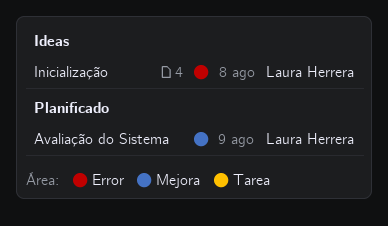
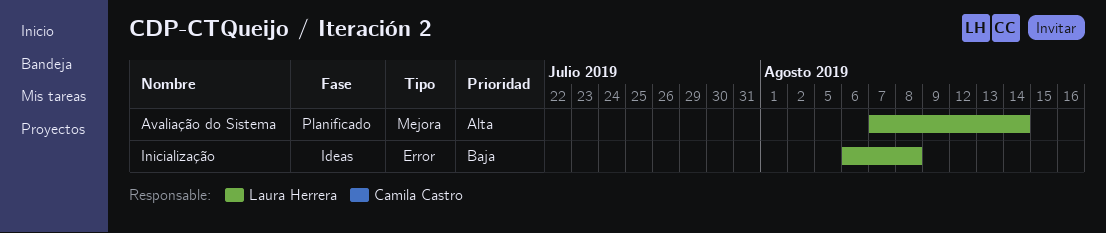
Avaliação do Sistema, due: Aug 9 -> Aug 14

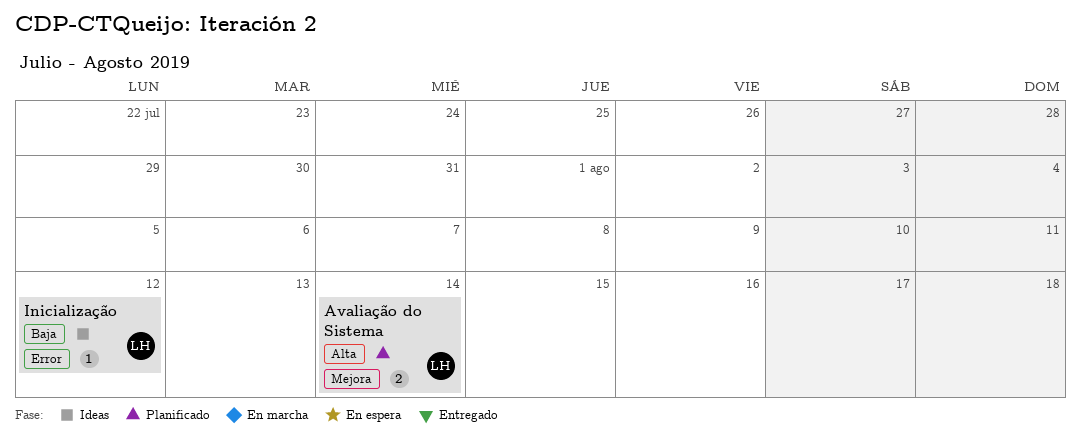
Inicialização, due: Aug 8 -> Aug 12

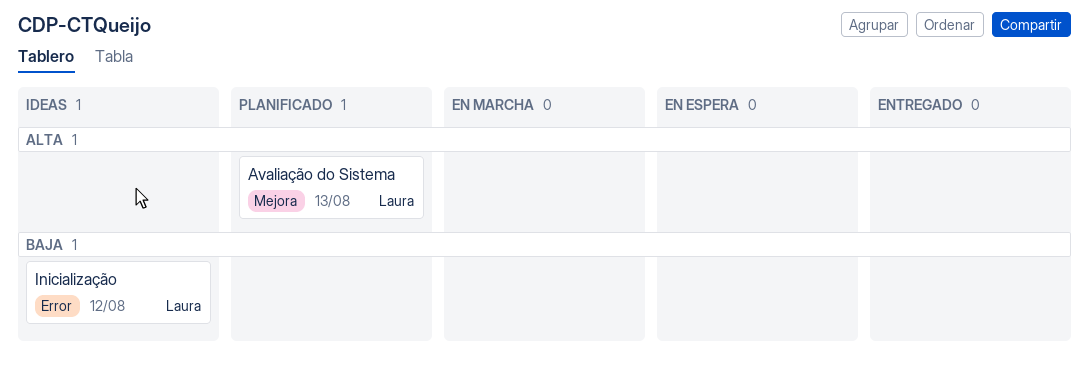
Avaliação do Sistema, due: Aug 14 -> Aug 13

